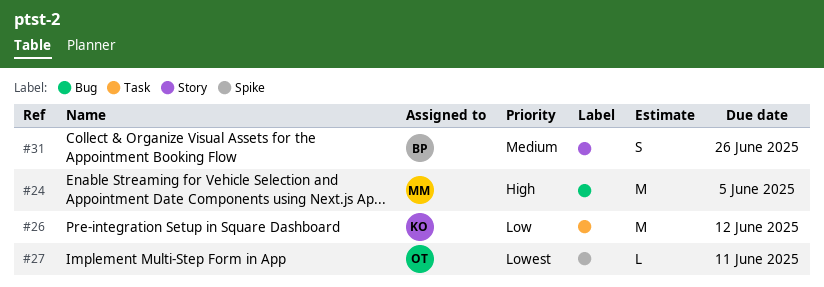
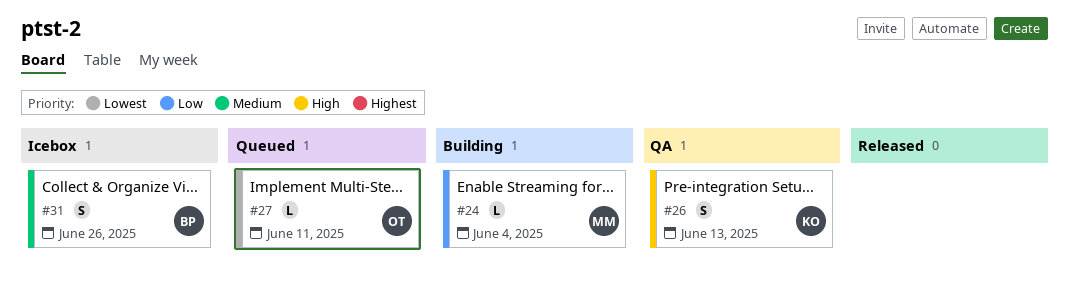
#24, priority: High -> Low
#24, estimate: M -> L
#24, due: Jun 5 -> Jun 4
#26, priority: Low -> High
#26, estimate: M -> S
#26, due: Jun 12 -> Jun 13

